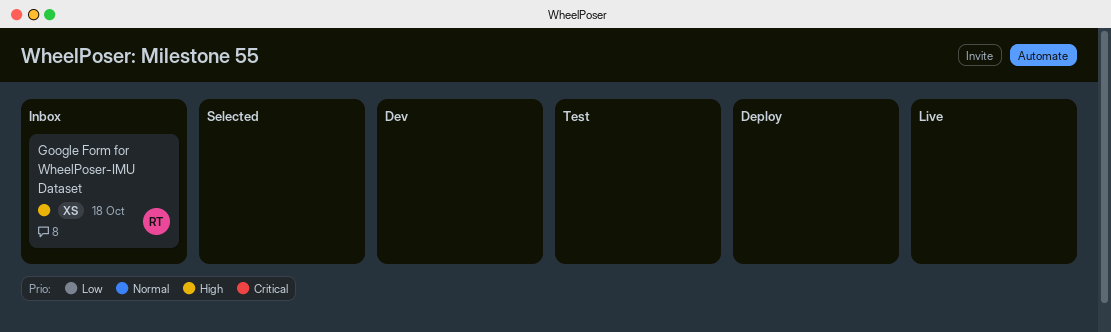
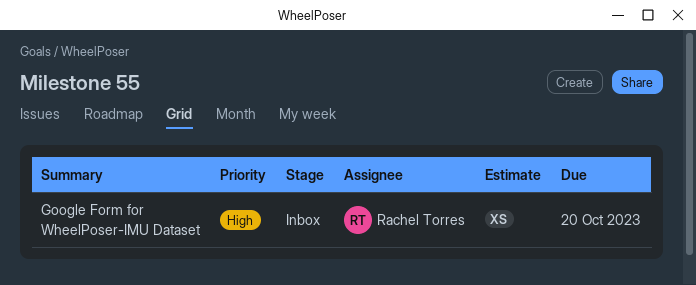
Google Form for WheelPoser-IMU Dataset, due: Oct 18 -> Oct 20

